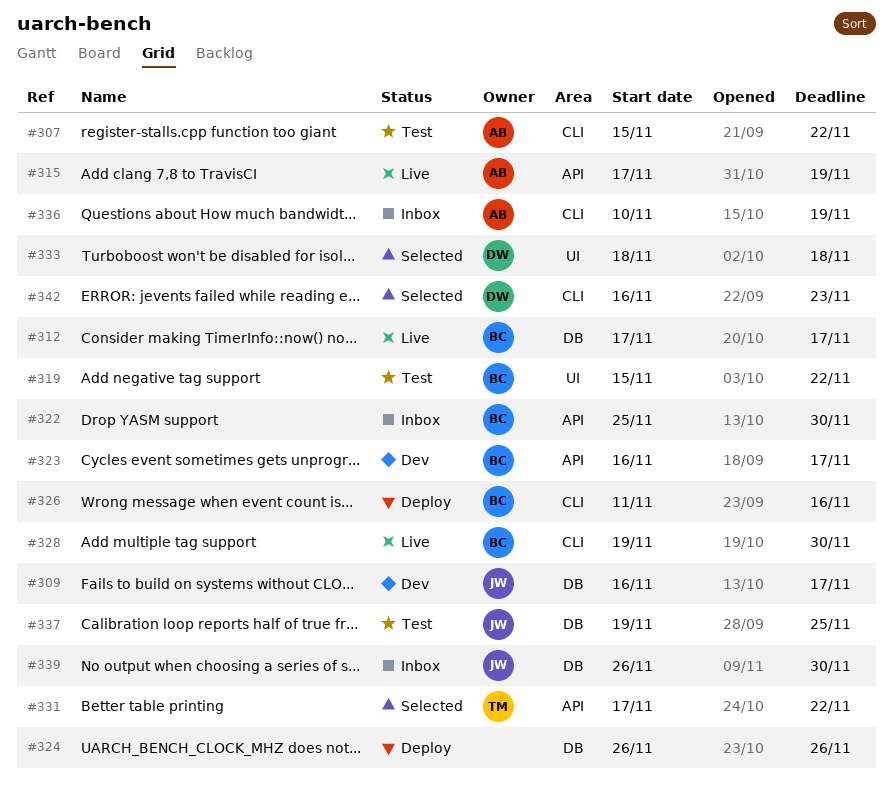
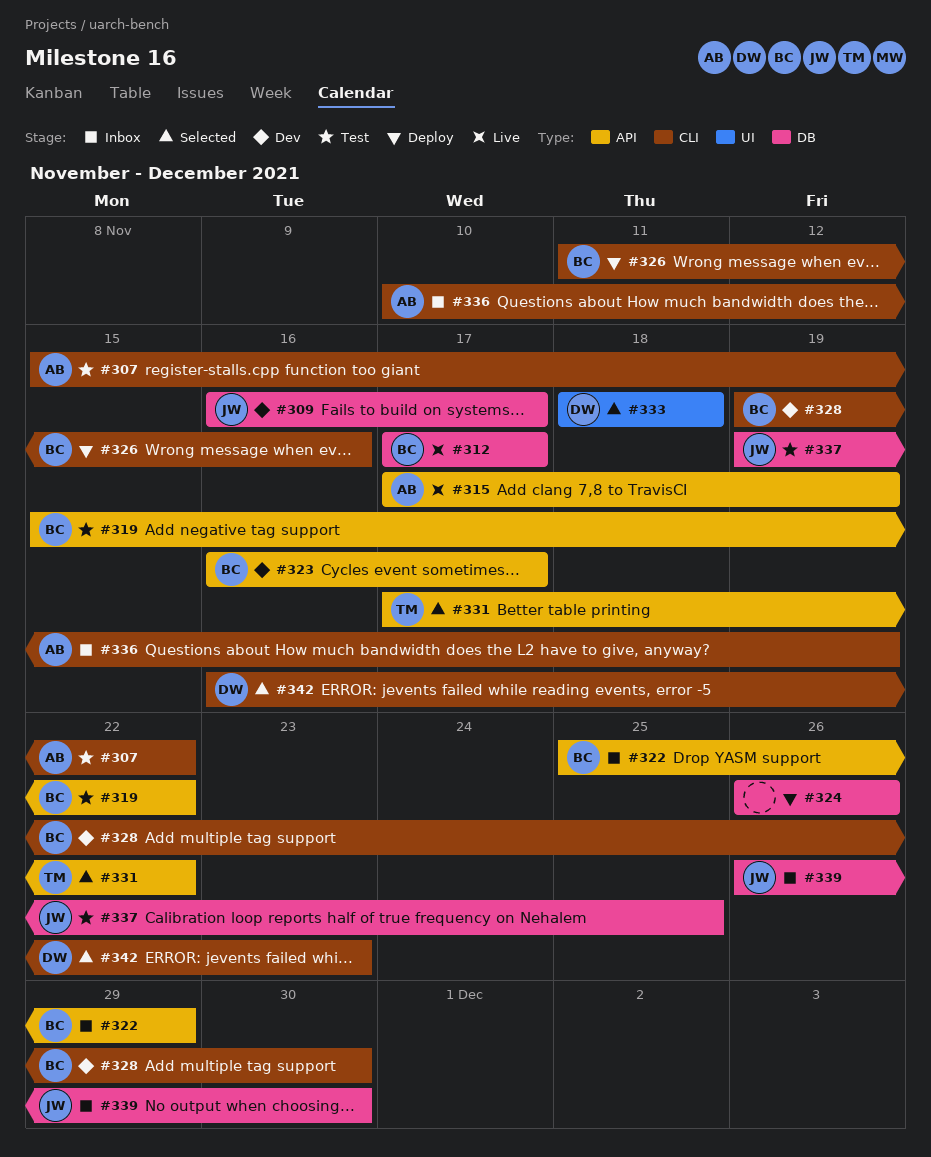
#319, label: UI -> API
#322, due: Nov 30 -> Nov 29
#328, status: Live -> Dev

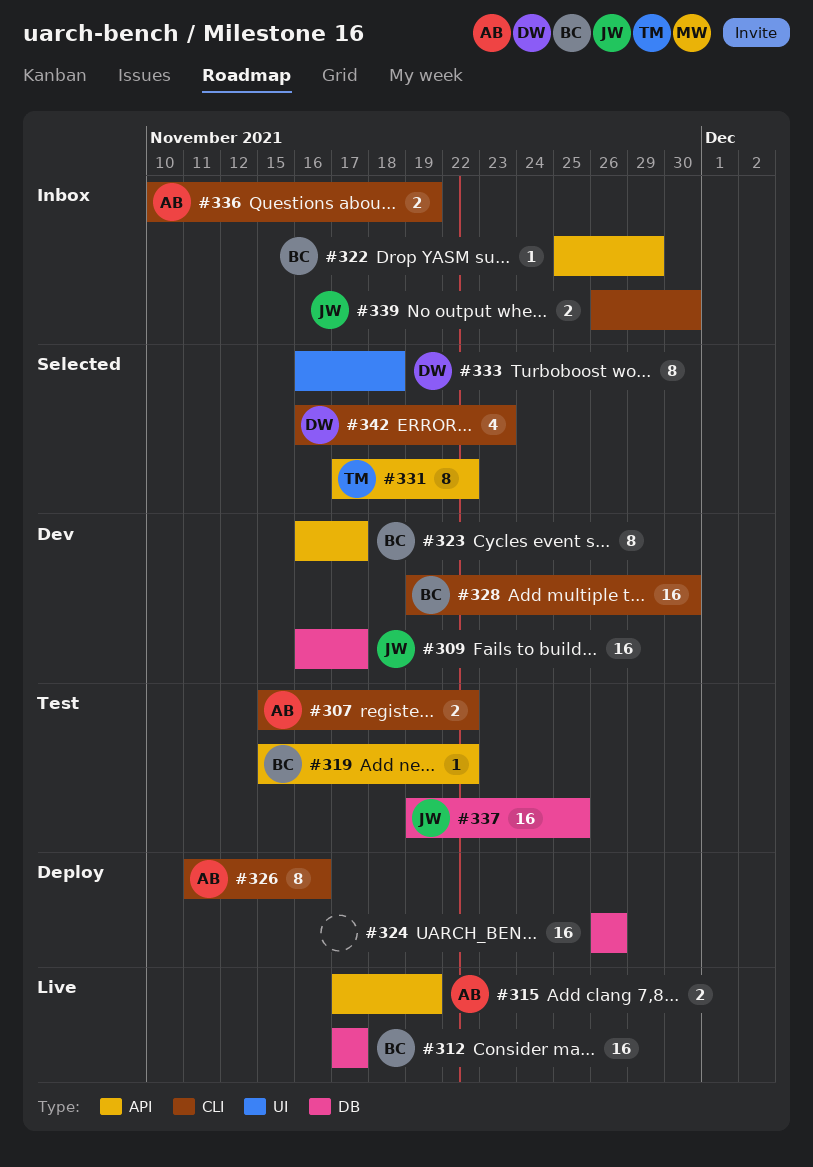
#326, owner: BC -> AB
#333, start: Nov 18 -> Nov 16
#339, label: DB -> CLI

